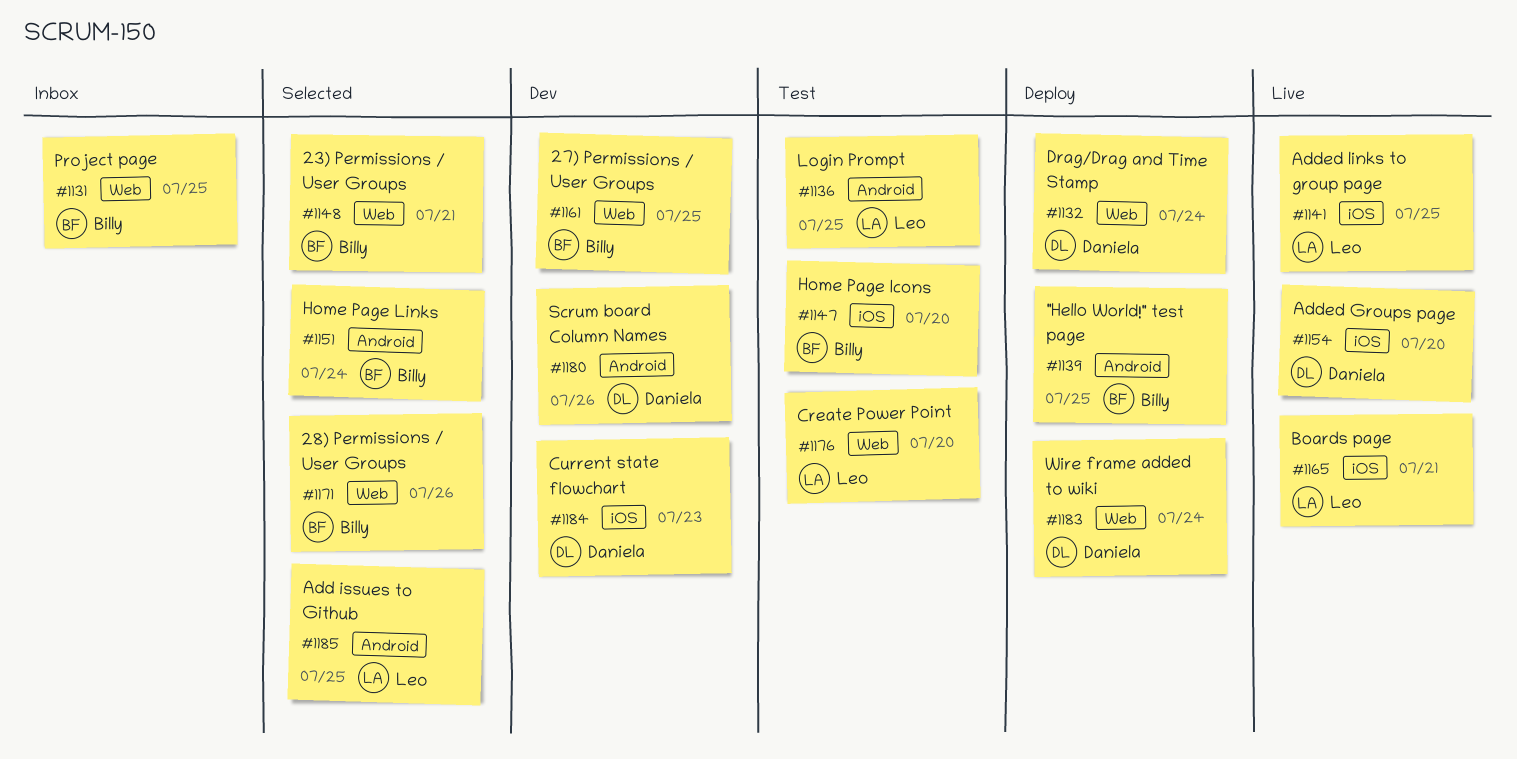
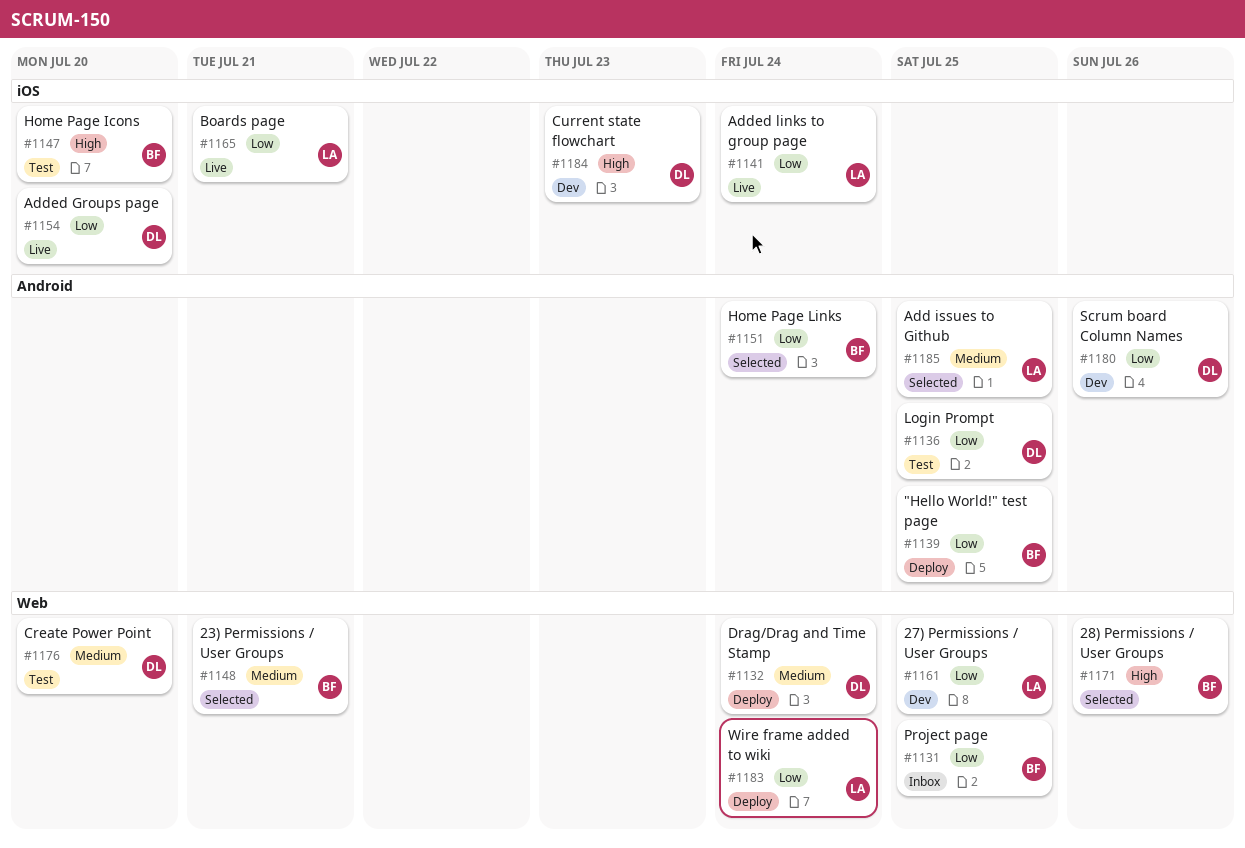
#1136, owner: Leo -> Daniela
#1141, due: Jul 25 -> Jul 24
#1161, owner: Billy -> Leo
#1176, owner: Leo -> Daniela
#1183, owner: Daniela -> Leo

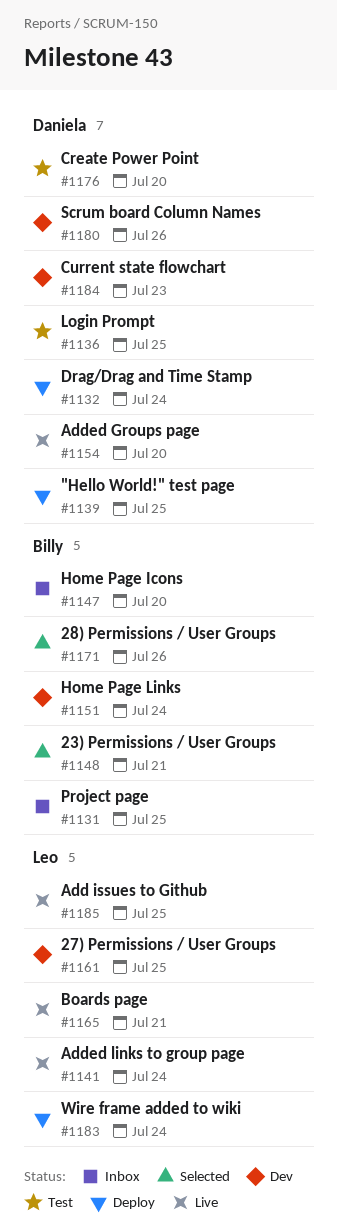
#1139, owner: Billy -> Daniela
#1147, status: Test -> Inbox
#1151, status: Selected -> Dev
#1185, status: Selected -> Live

